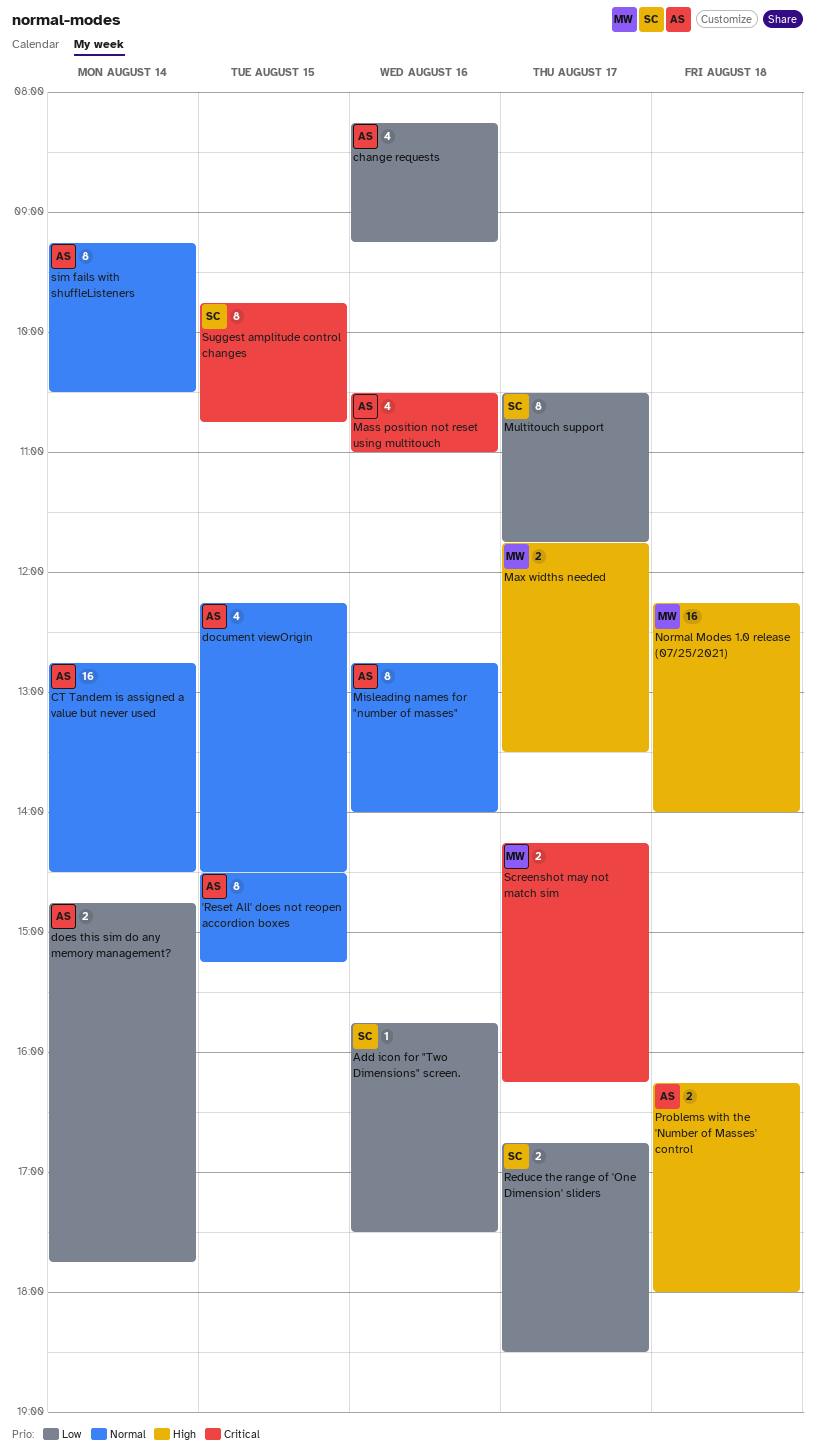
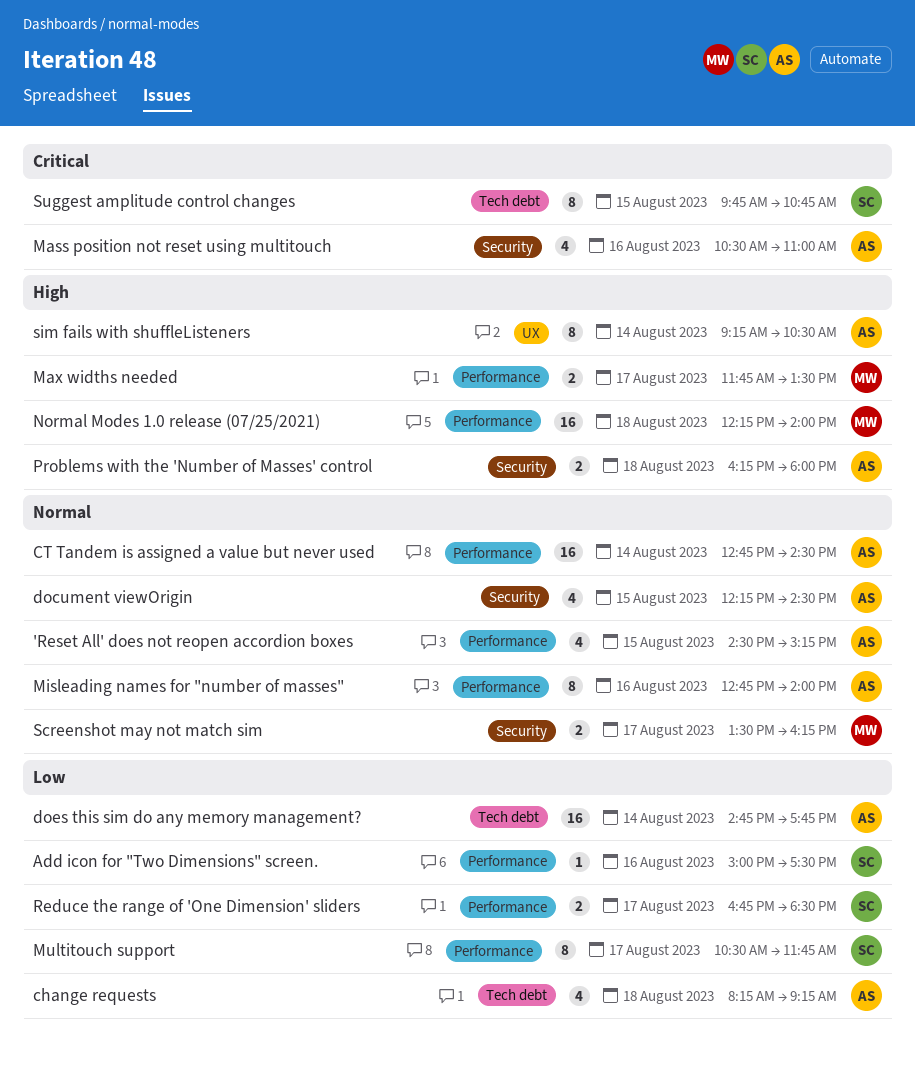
'Reset All' does not reopen accordion boxes, estimate: 8 -> 4
Add icon for "Two Dimensions" screen., begins: 15:45 -> 15:00
change requests, day: Aug 16 -> Aug 18
does this sim do any memory management?, estimate: 2 -> 16
Screenshot may not match sim, priority: Critical -> Normal
Screenshot may not match sim, begins: 14:15 -> 13:30
sim fails with shuffleListeners, priority: Normal -> High

